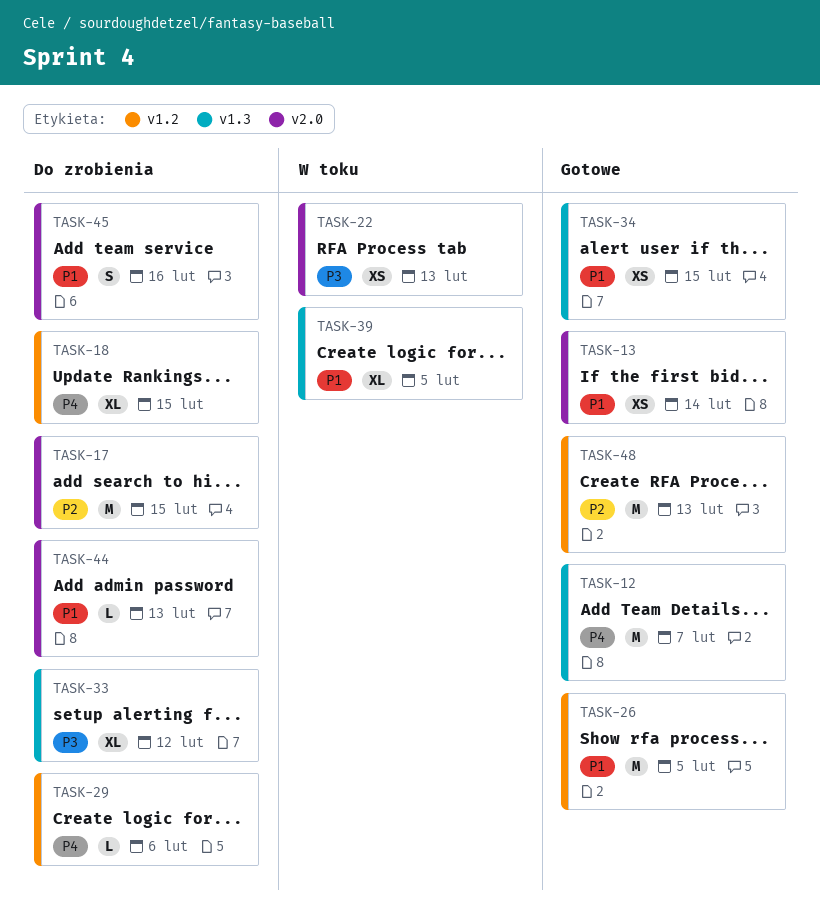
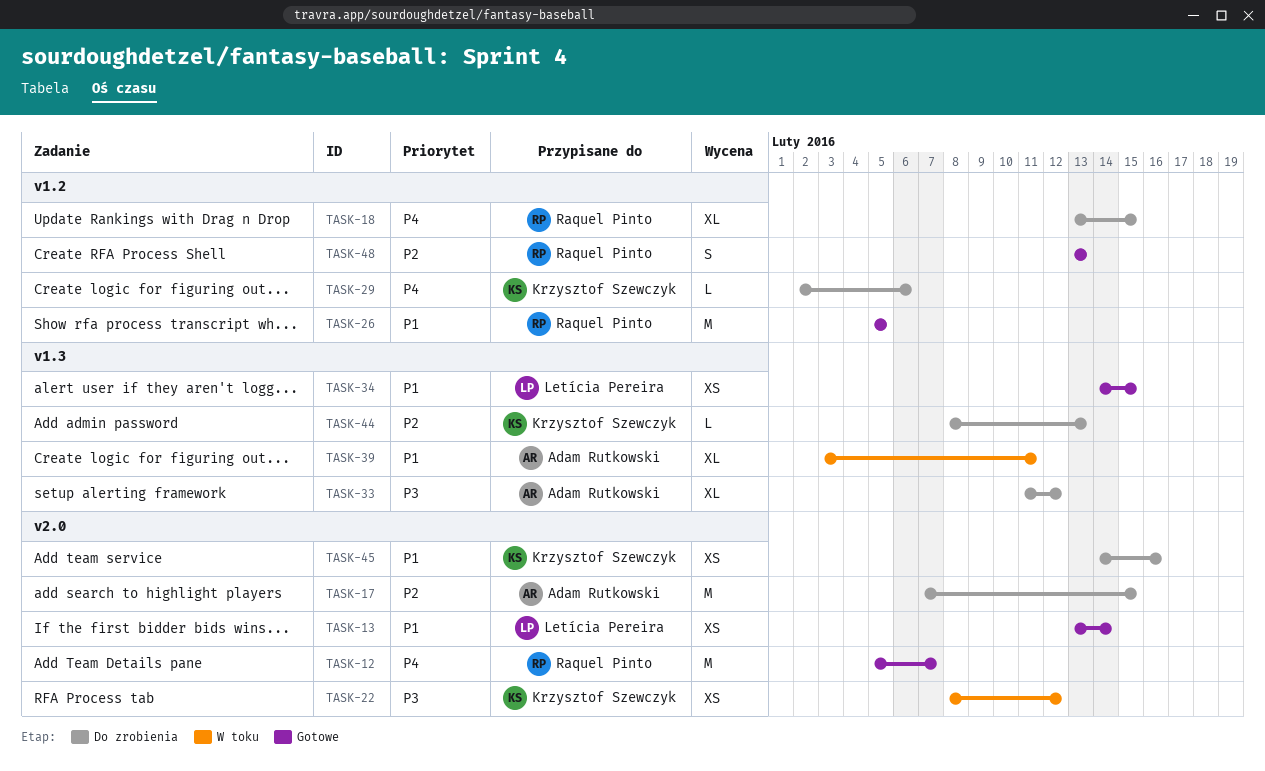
TASK-12, label: v1.3 -> v2.0
TASK-22, due: Feb 13 -> Feb 12
TASK-39, due: Feb 5 -> Feb 11
TASK-44, priority: P1 -> P2
TASK-44, label: v2.0 -> v1.3
TASK-45, estimate: S -> XS
TASK-48, estimate: M -> S

